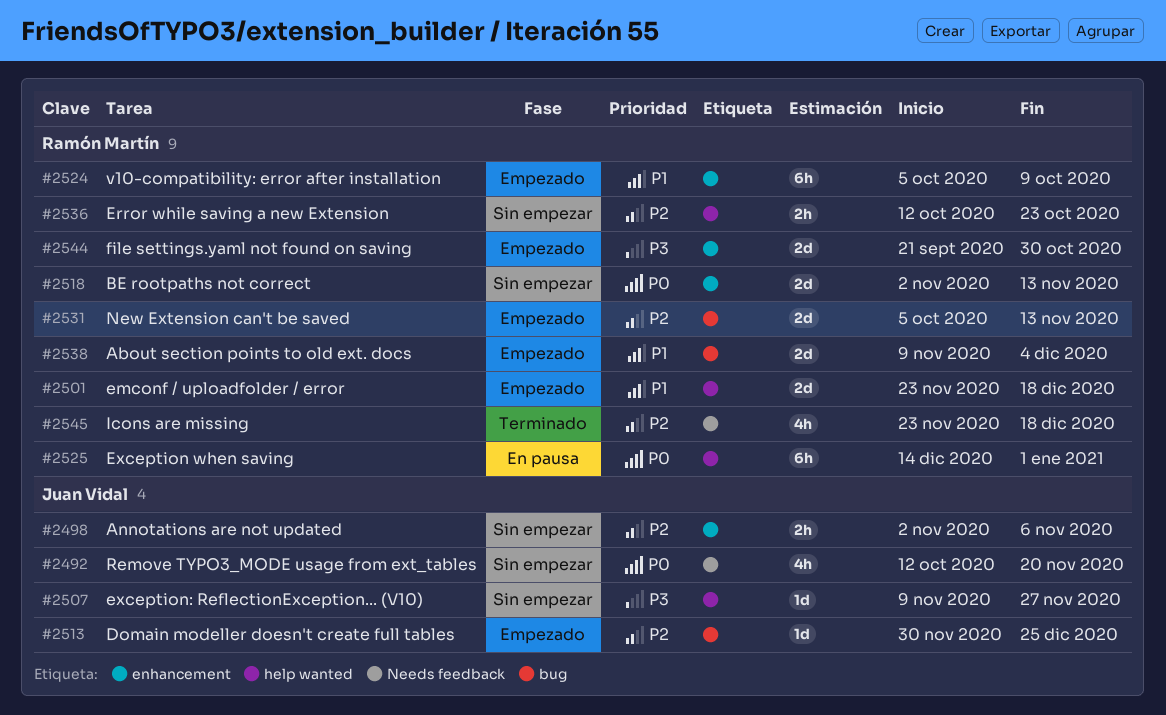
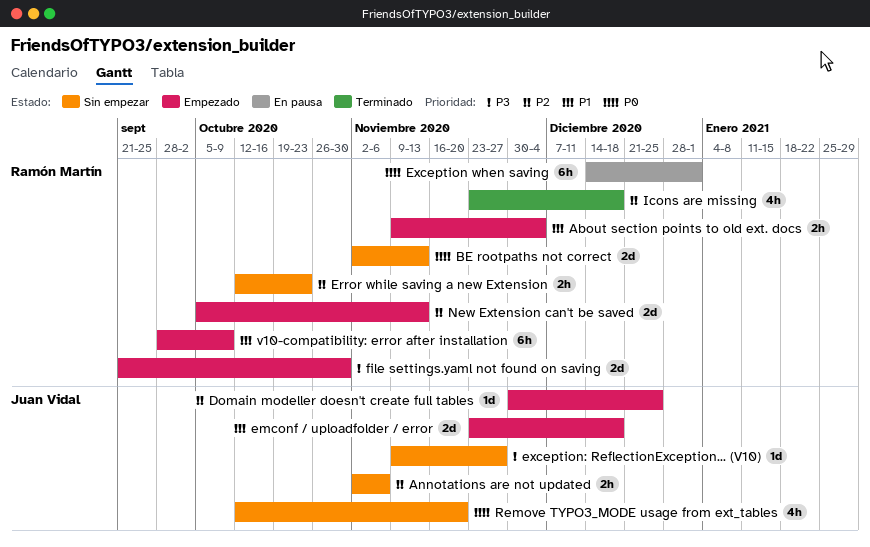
About section points to old ext. docs, estimate: 2d -> 2h
emconf / uploadfolder / error, owner: Ramón Martín -> Juan Vidal
v10-compatibility: error after installation, start: Oct 5 -> Sep 28

